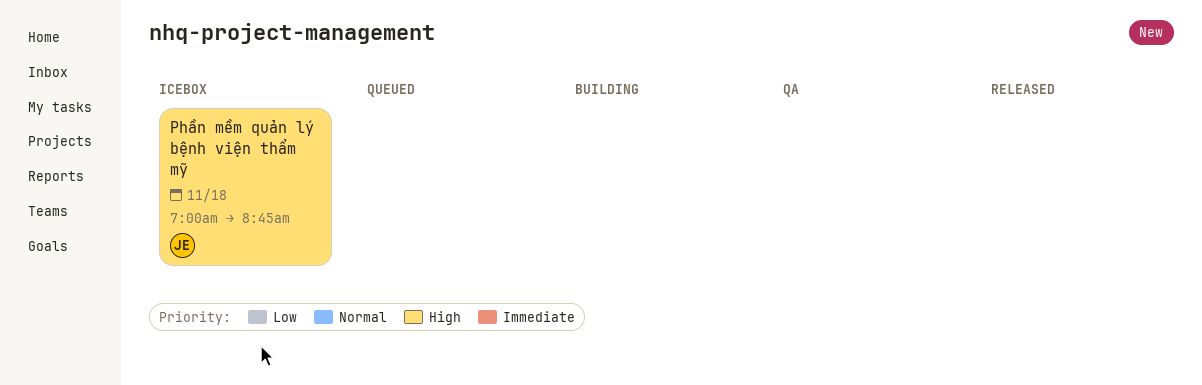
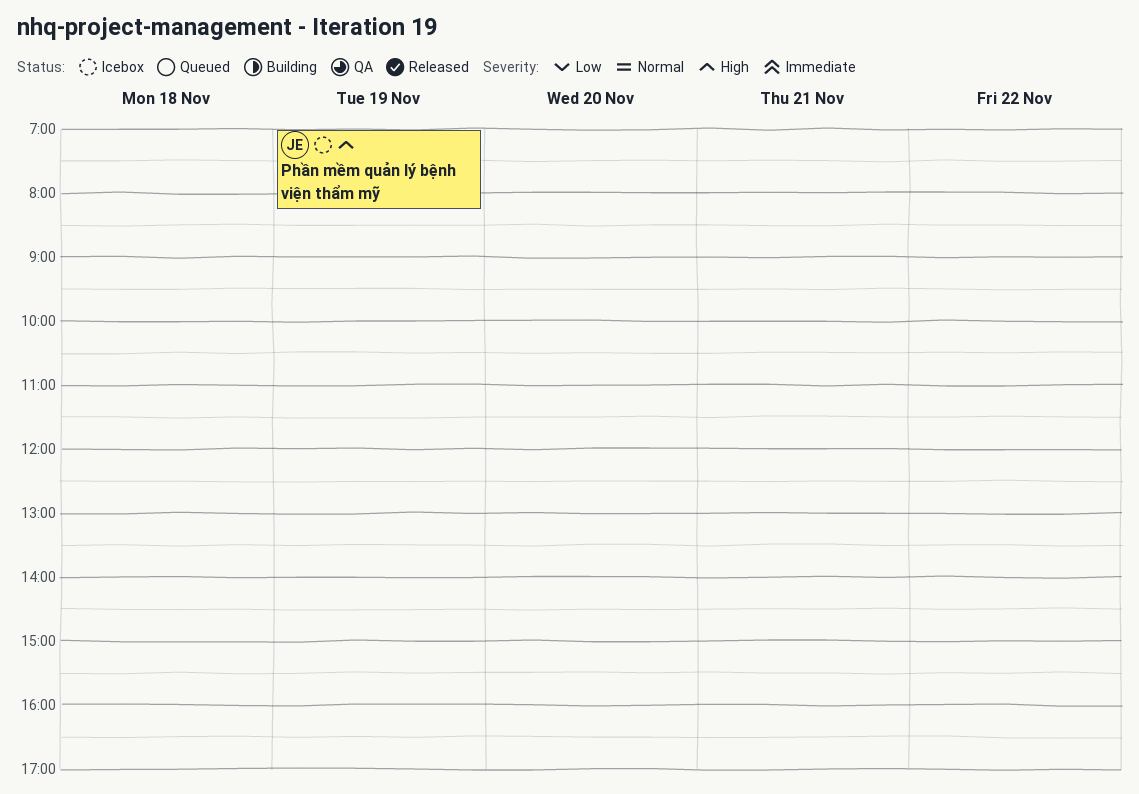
Phần mềm quản lý bệnh viện thẩm mỹ, day: Nov 18 -> Nov 19
Phần mềm quản lý bệnh viện thẩm mỹ, ends: 08:45 -> 08:15

